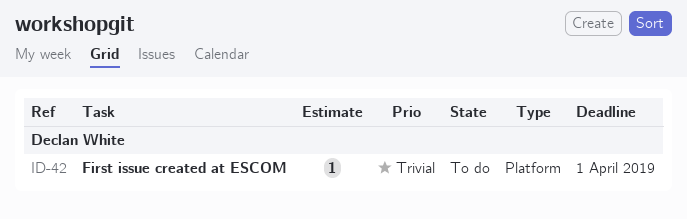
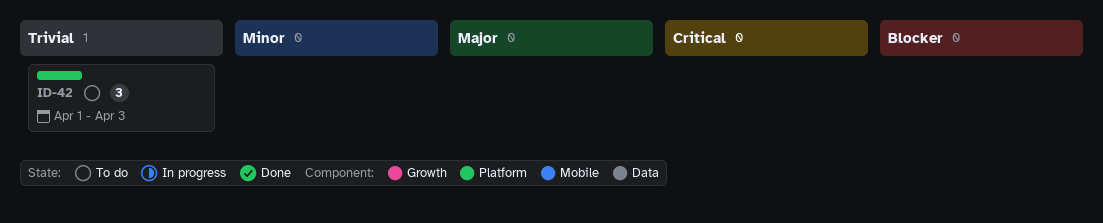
ID-42, estimate: 1 -> 3
ID-42, due: Apr 1 -> Apr 3

